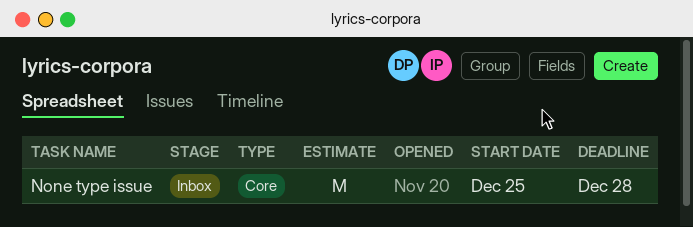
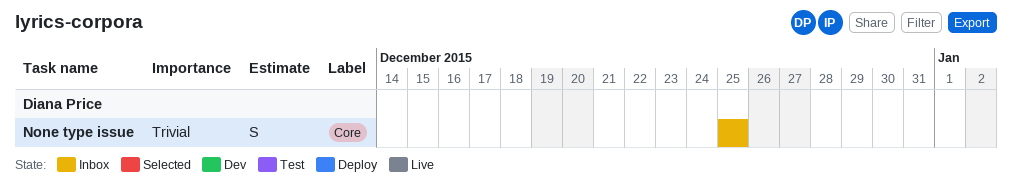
None type issue, estimate: M -> S
None type issue, due: Dec 28 -> Dec 25

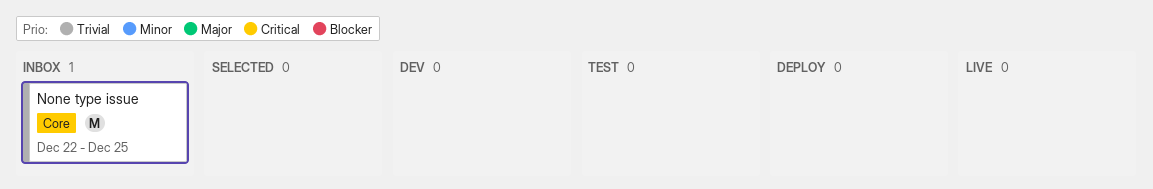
None type issue, estimate: S -> M
None type issue, start: Dec 25 -> Dec 22

